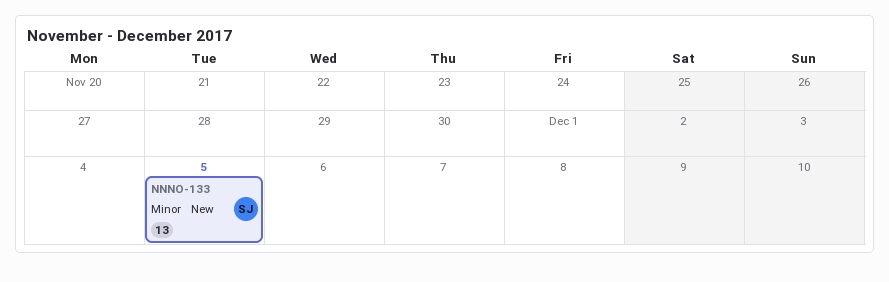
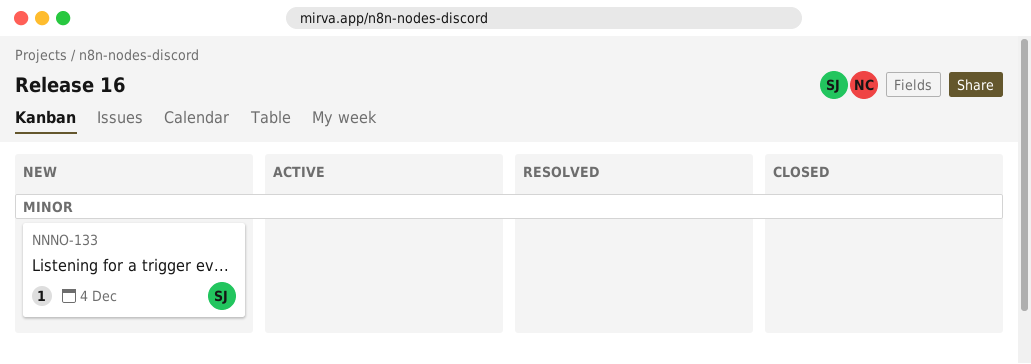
NNNO-133, estimate: 13 -> 1
NNNO-133, due: Dec 5 -> Dec 4

